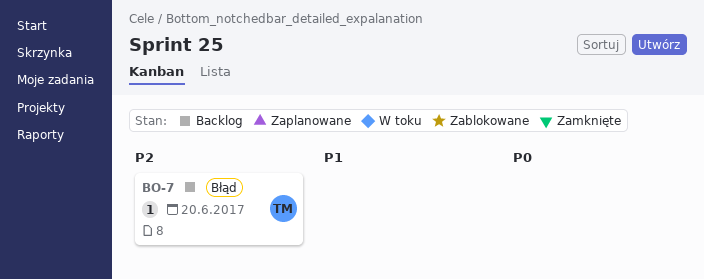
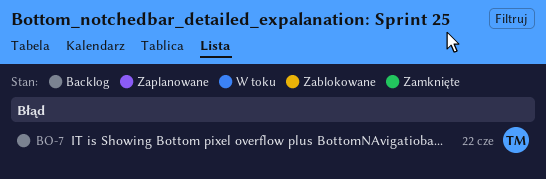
BO-7, due: Jun 20 -> Jun 22

